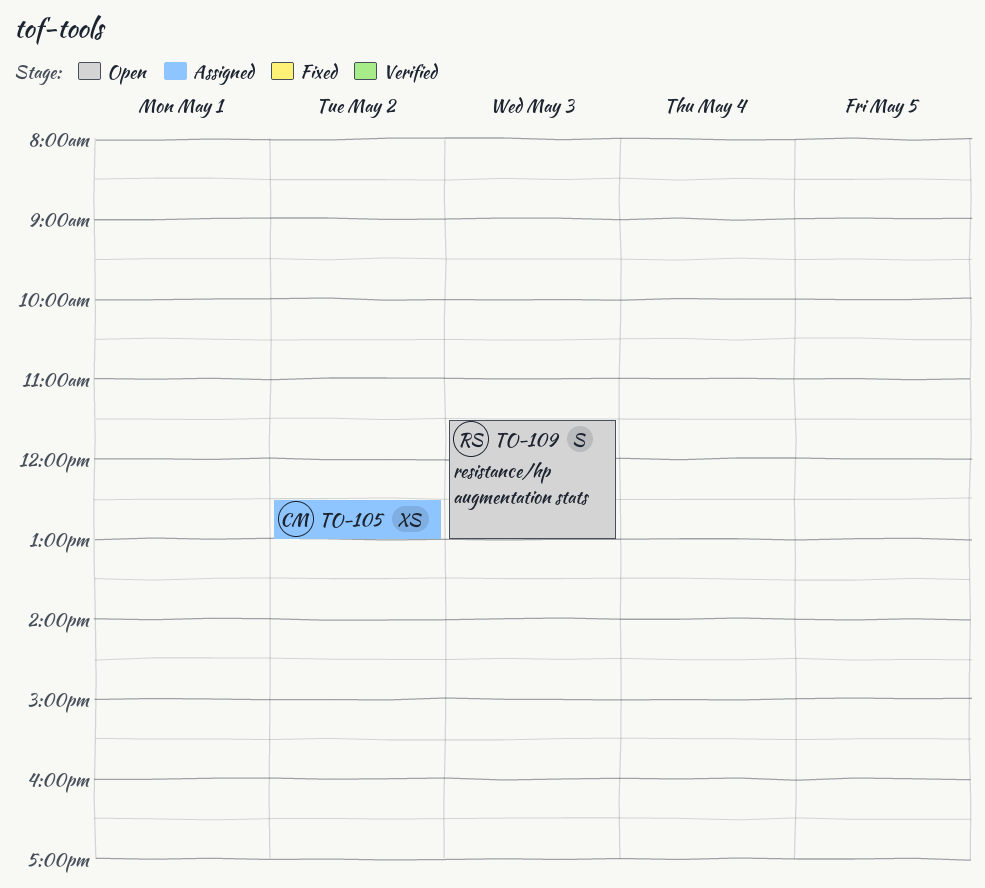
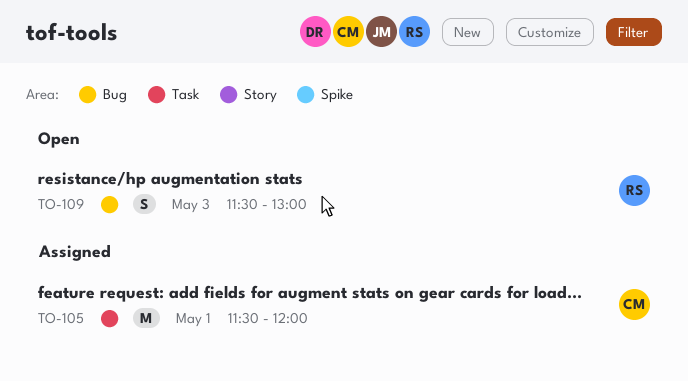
TO-105, estimate: XS -> M
TO-105, day: May 2 -> May 1
TO-105, begins: 12:30 -> 11:30
TO-105, ends: 13:00 -> 12:00

